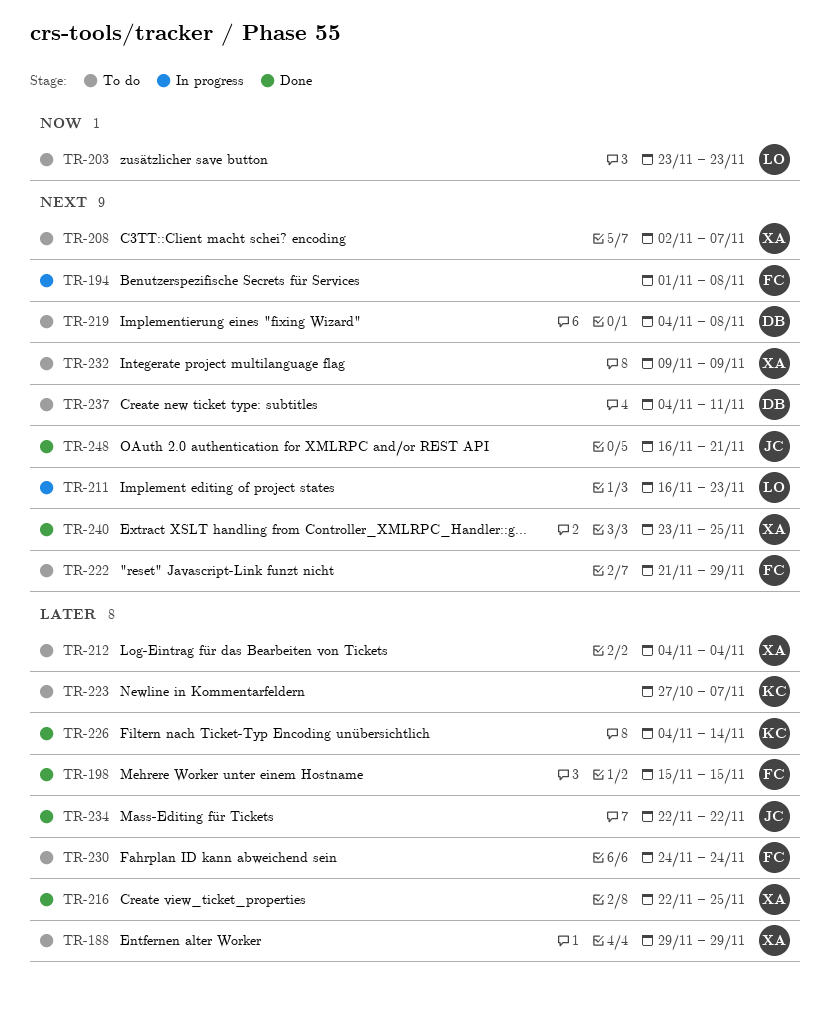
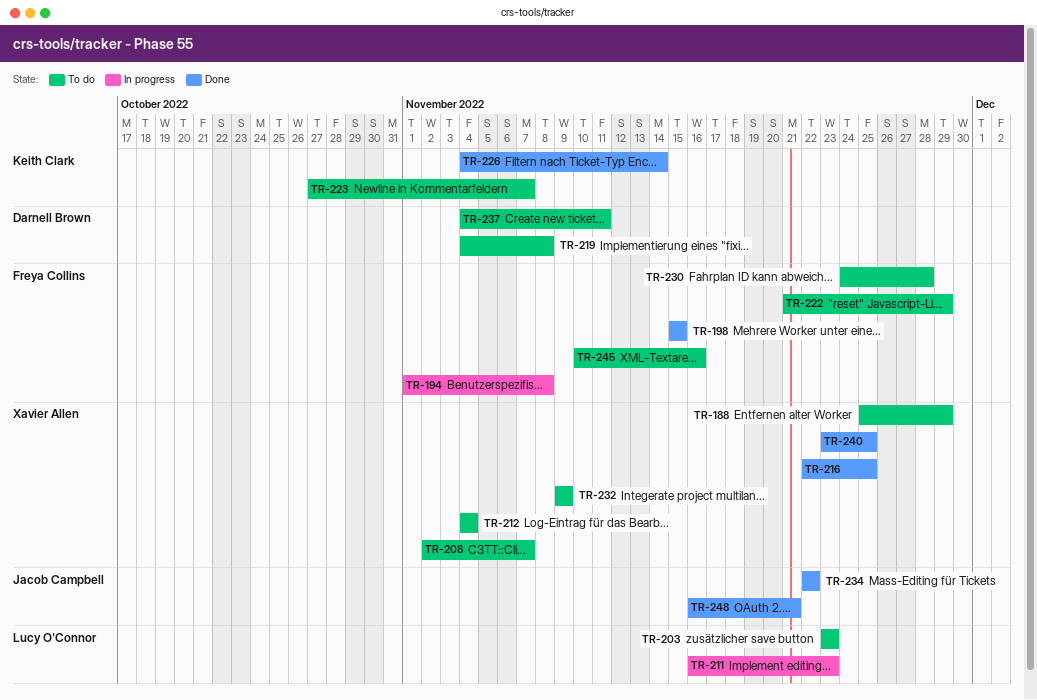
TR-188, start: Nov 29 -> Nov 25
TR-230, due: Nov 24 -> Nov 28
TR-245: none -> present

